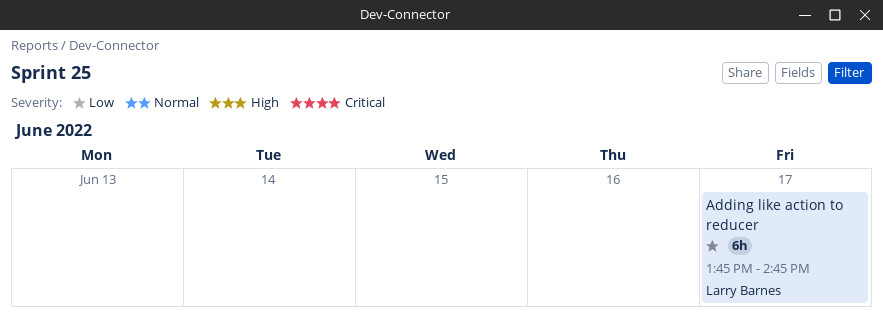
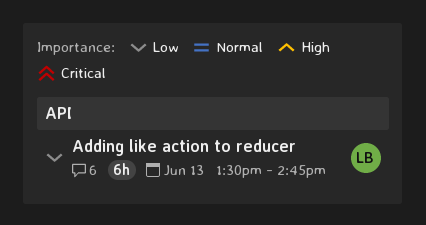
Adding like action to reducer, day: Jun 17 -> Jun 13
Adding like action to reducer, begins: 13:45 -> 13:30

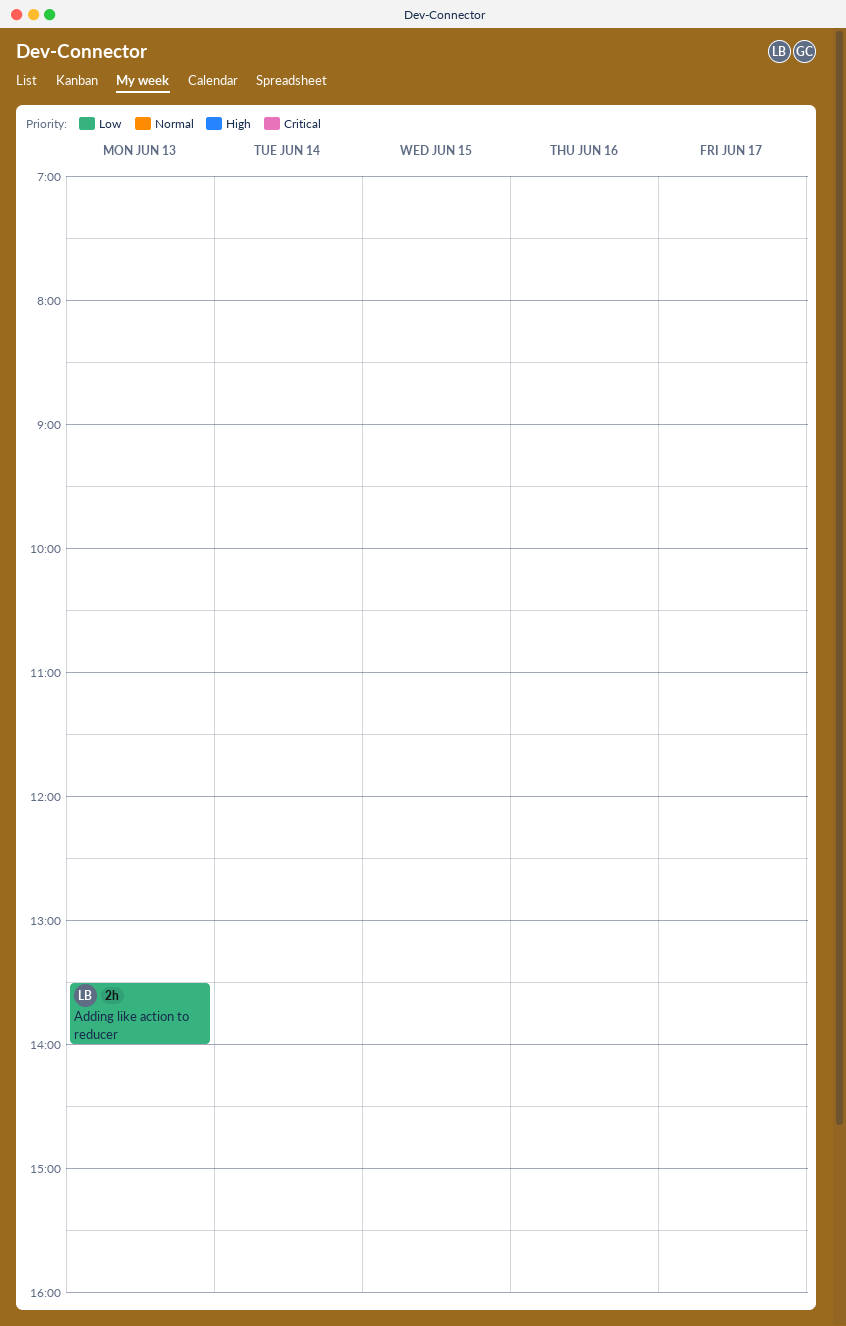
Adding like action to reducer, estimate: 6h -> 2h
Adding like action to reducer, ends: 14:45 -> 14:00

